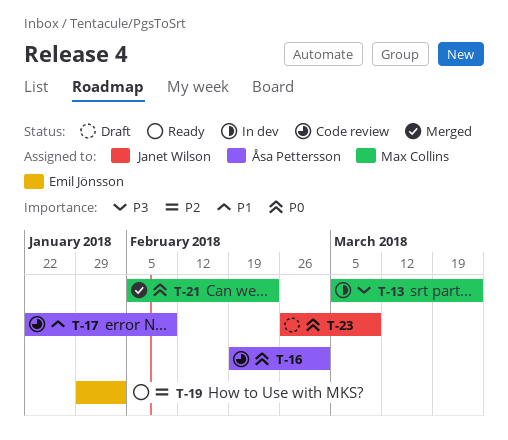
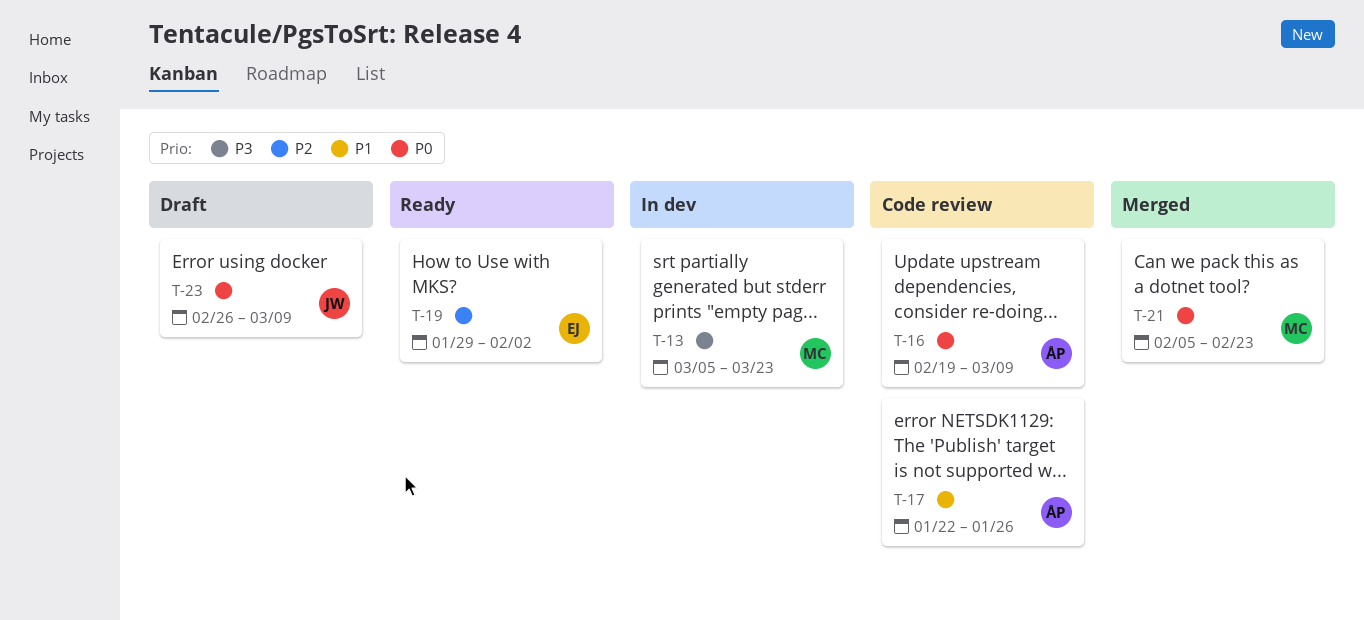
T-16, due: Mar 2 -> Mar 9
T-17, due: Feb 9 -> Jan 26

